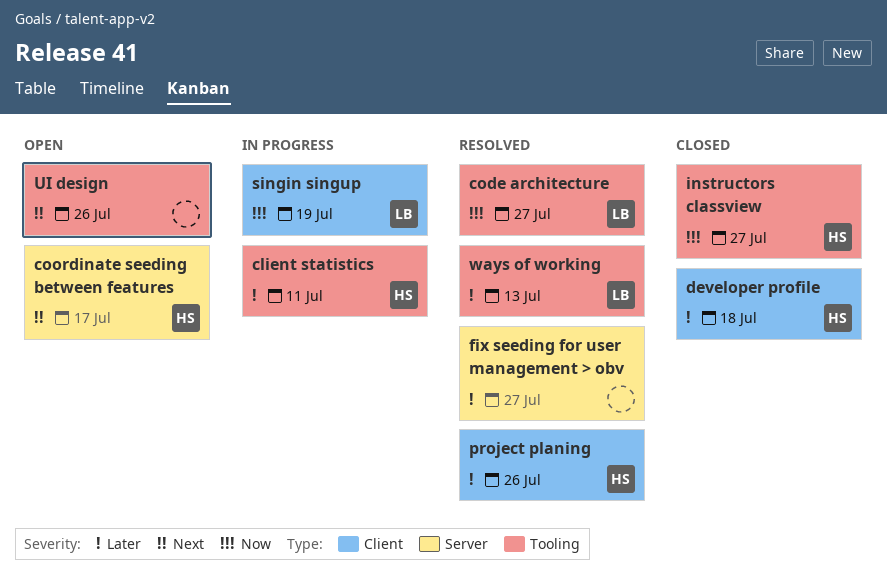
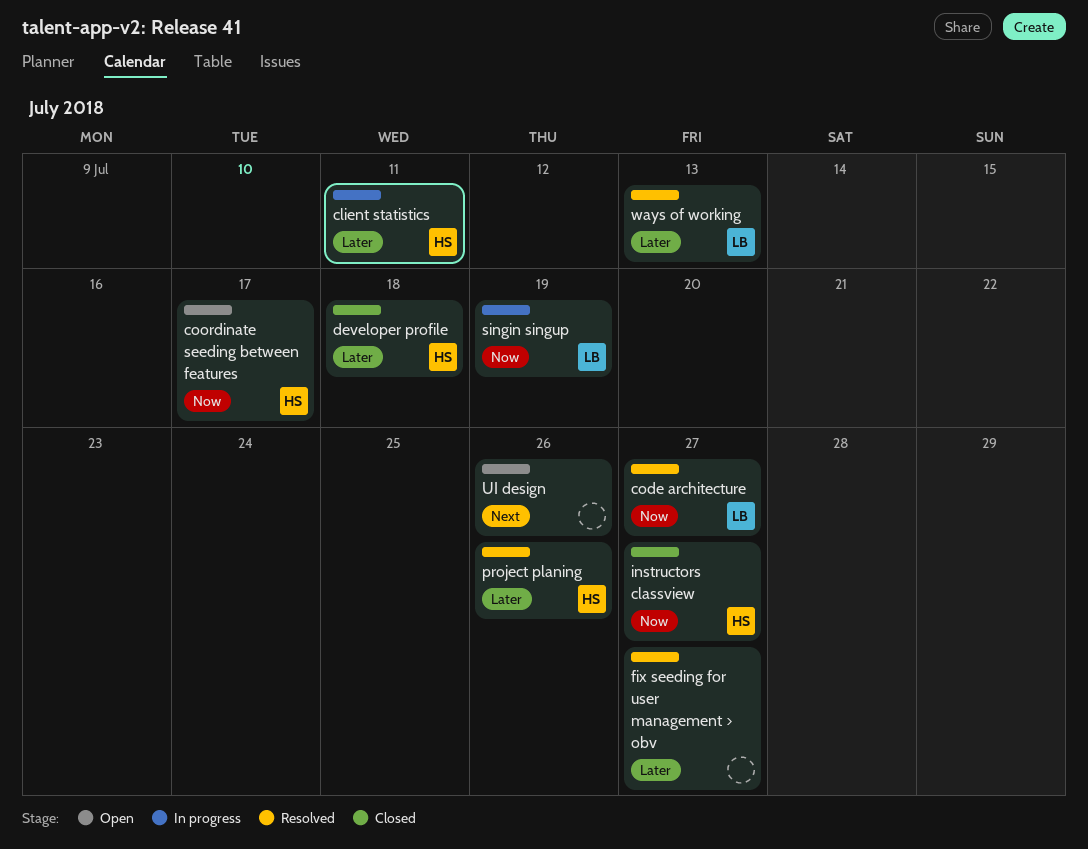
coordinate seeding between features, priority: Next -> Now

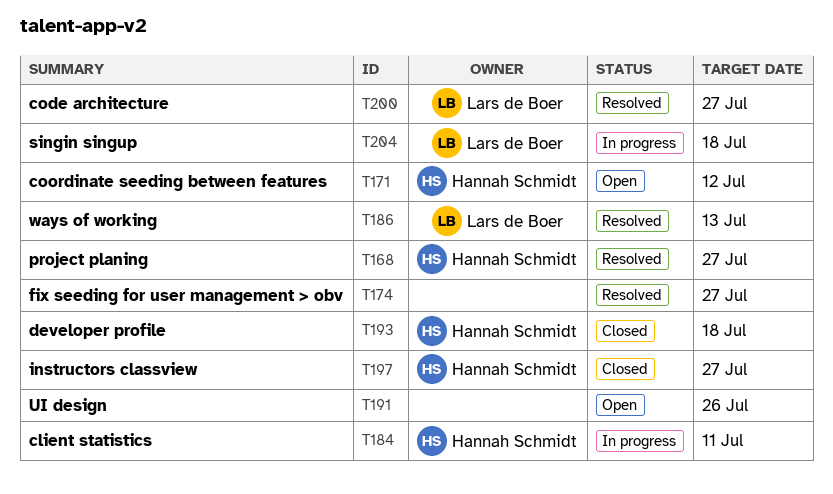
coordinate seeding between features, due: Jul 17 -> Jul 12
project planing, due: Jul 26 -> Jul 27
singin singup, due: Jul 19 -> Jul 18

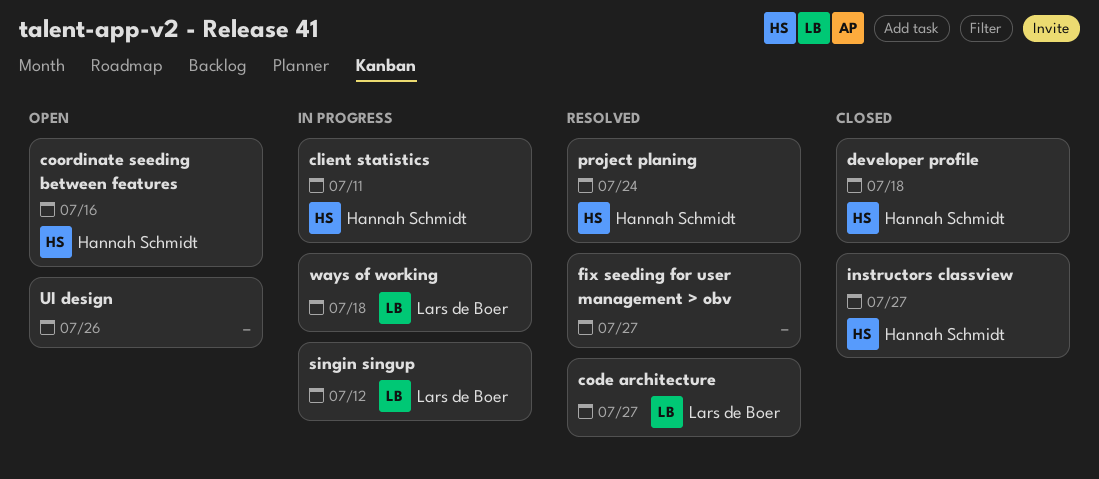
coordinate seeding between features, due: Jul 12 -> Jul 16
project planing, due: Jul 27 -> Jul 24
singin singup, due: Jul 18 -> Jul 12
ways of working, status: Resolved -> In progress
ways of working, due: Jul 13 -> Jul 18

